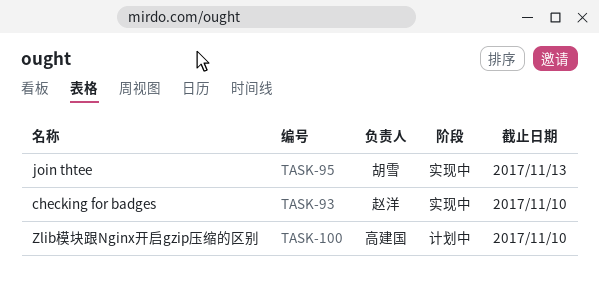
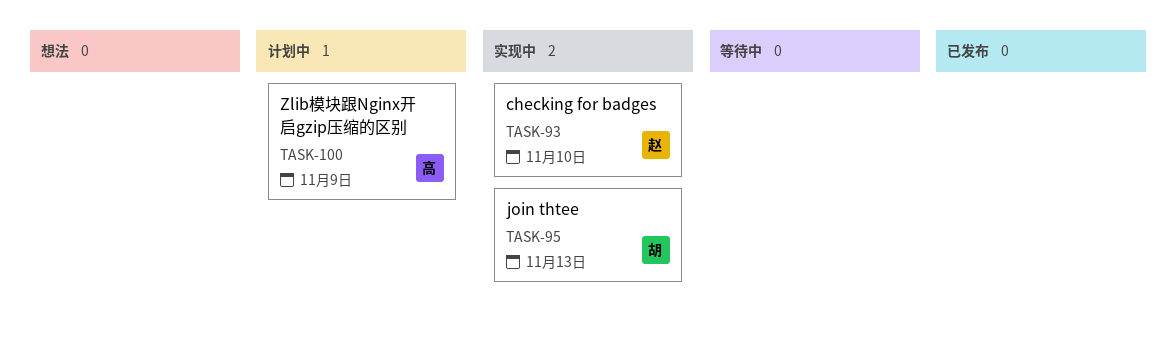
TASK-100, due: Nov 10 -> Nov 9

